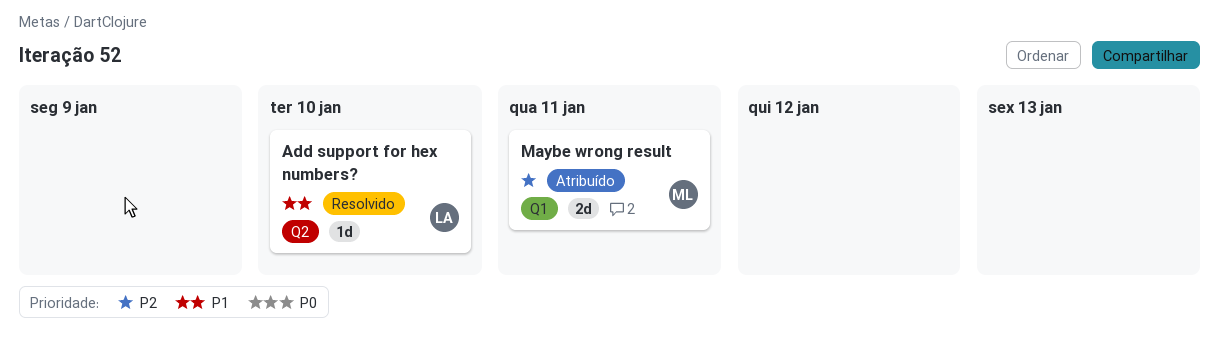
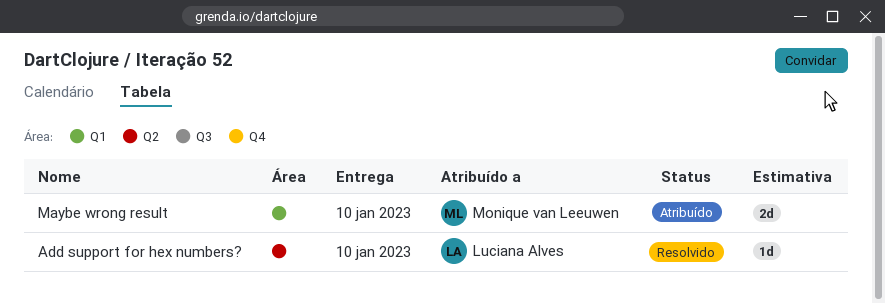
Maybe wrong result, due: Jan 11 -> Jan 10

